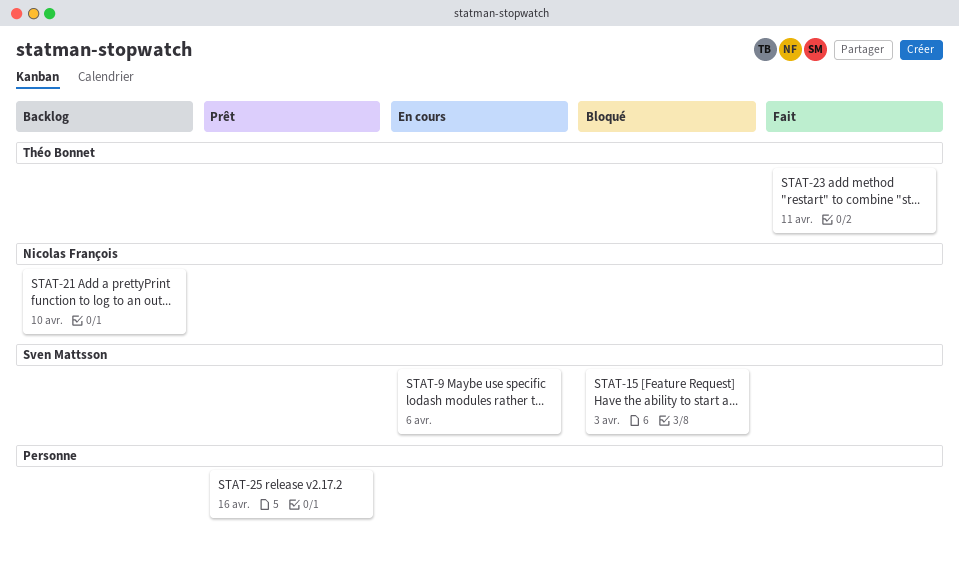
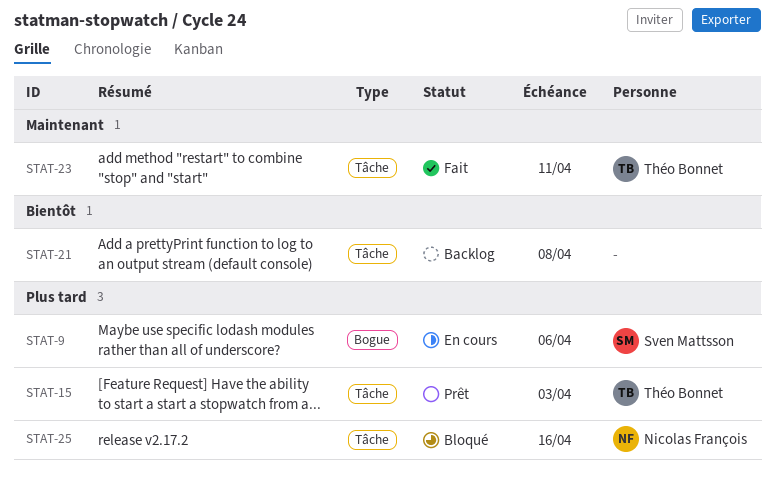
STAT-15, status: Bloqué -> Prêt
STAT-15, owner: Sven Mattsson -> Théo Bonnet
STAT-21, owner: Nicolas François -> none
STAT-21, due: Apr 10 -> Apr 8
STAT-25, status: Prêt -> Bloqué
STAT-25, owner: none -> Nicolas François

